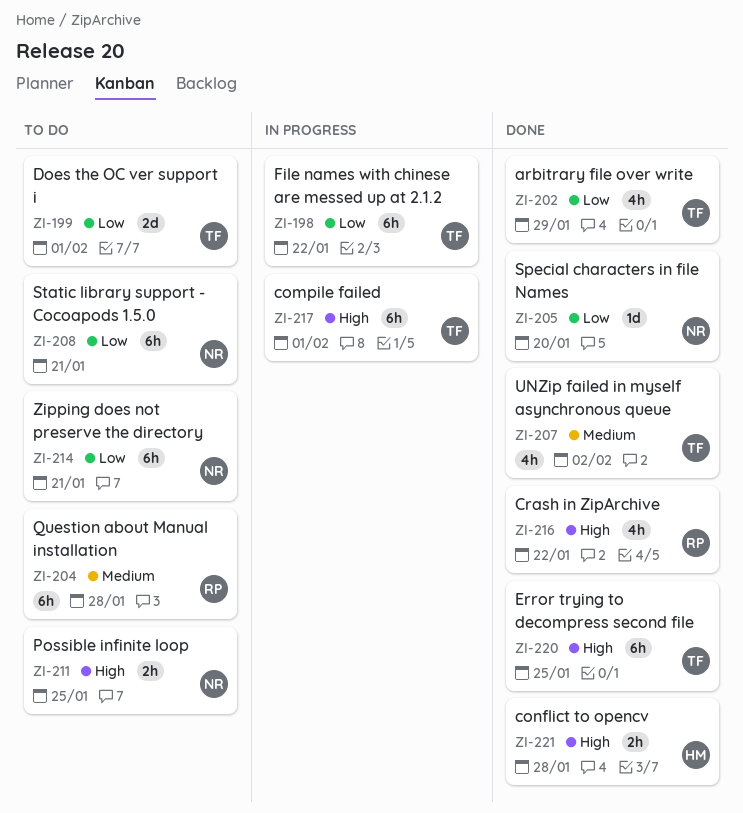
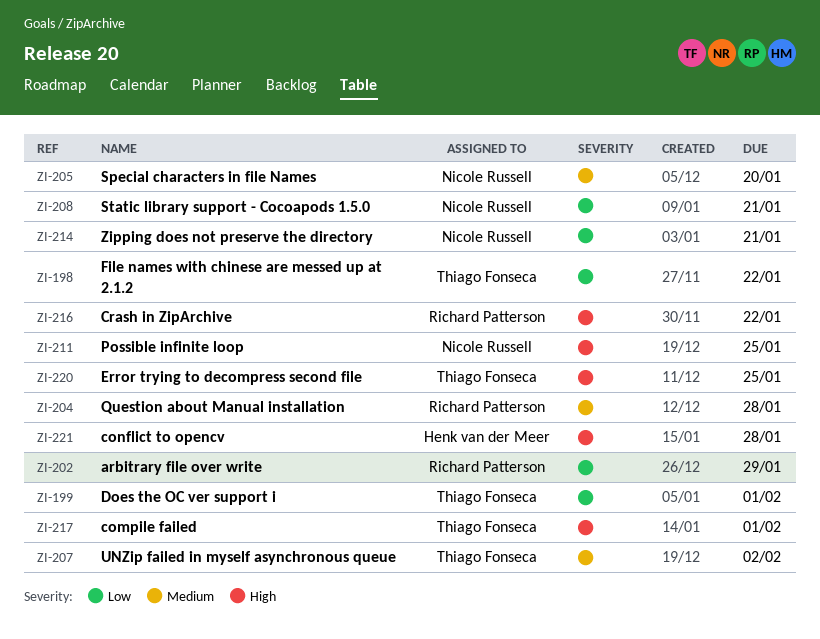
ZI-202, owner: Thiago Fonseca -> Richard Patterson
ZI-205, priority: Low -> Medium

